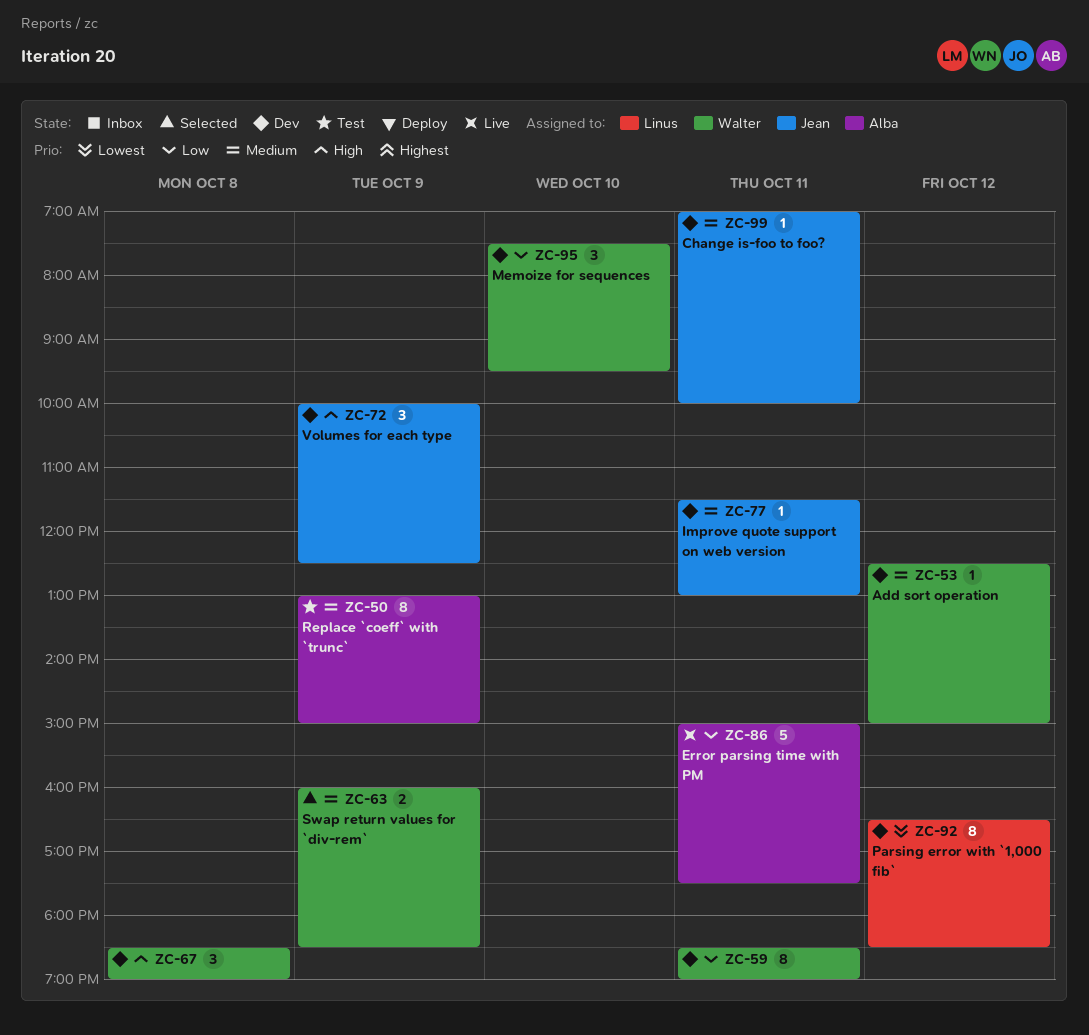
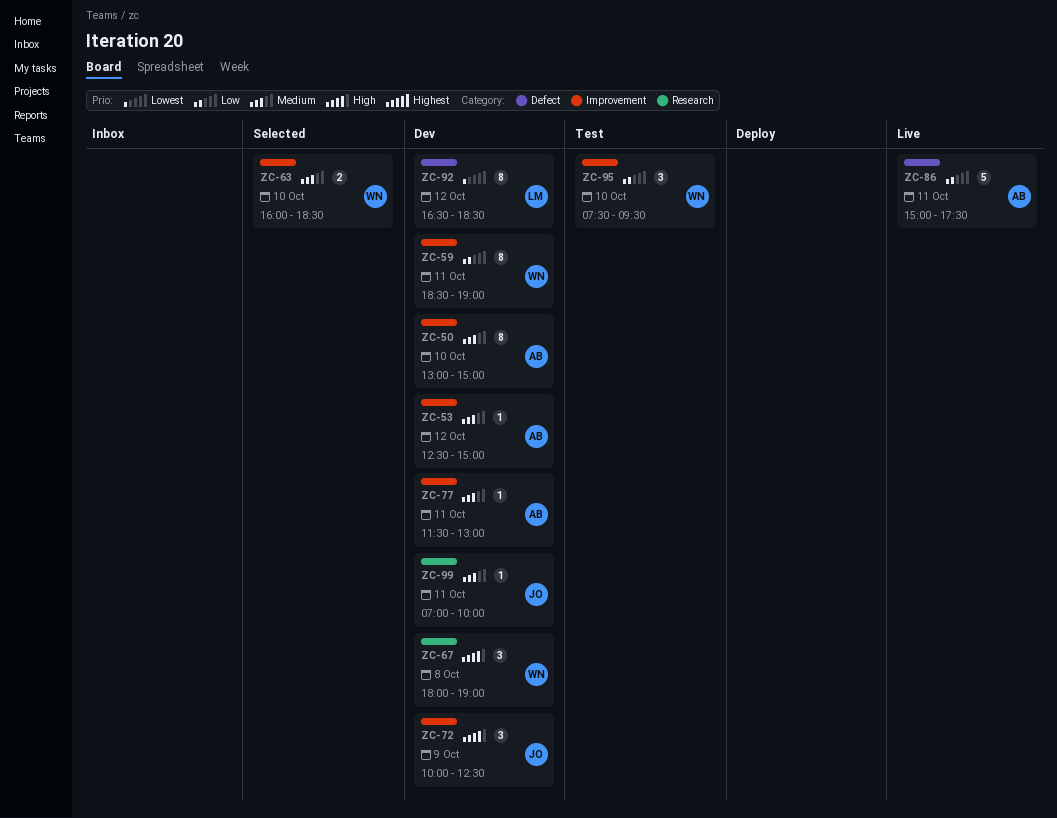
ZC-50, status: Test -> Dev
ZC-50, day: Oct 9 -> Oct 10
ZC-53, owner: Walter -> Alba
ZC-63, day: Oct 9 -> Oct 10
ZC-67, begins: 18:30 -> 18:00
ZC-77, owner: Jean -> Alba
ZC-95, status: Dev -> Test

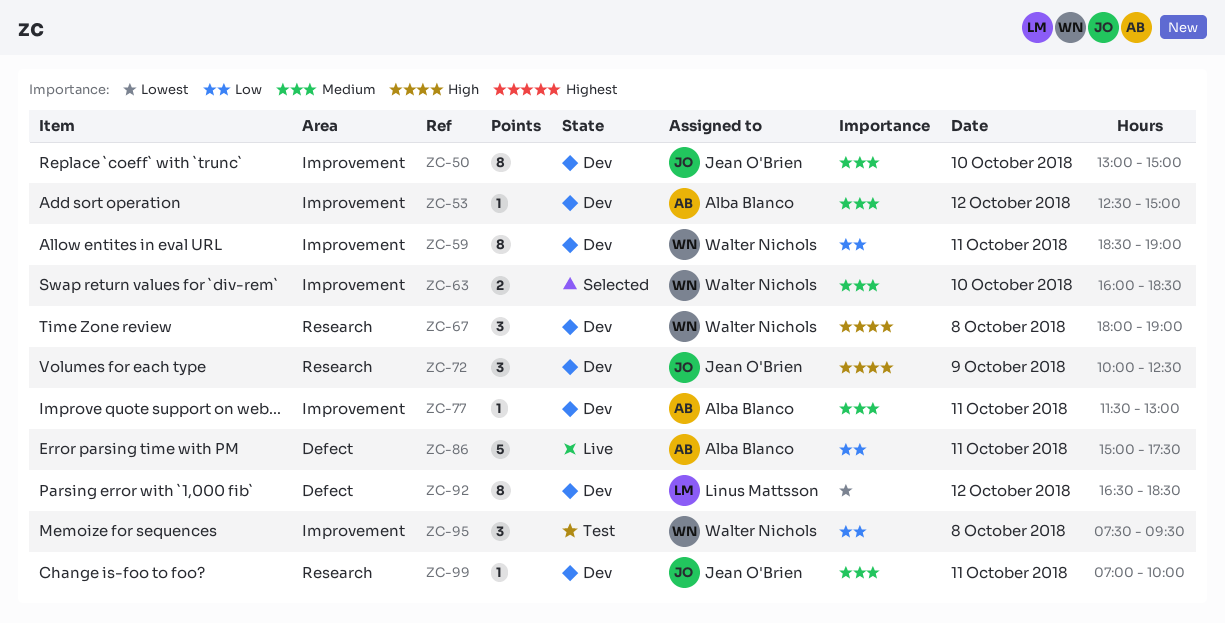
ZC-50, owner: Alba Blanco -> Jean O'Brien
ZC-72, label: Improvement -> Research
ZC-95, day: Oct 10 -> Oct 8

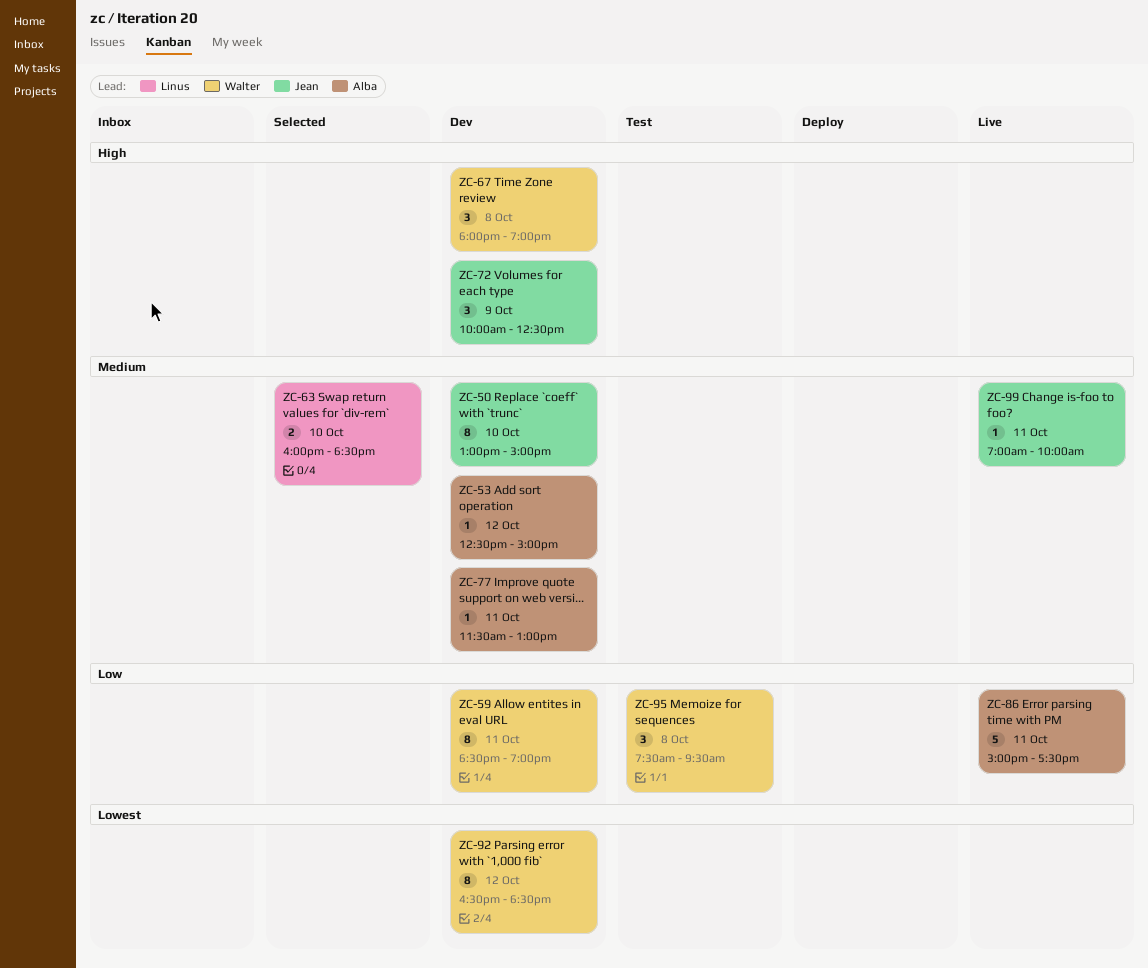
ZC-63, owner: Walter Nichols -> Linus Mattsson
ZC-92, owner: Linus Mattsson -> Walter Nichols
ZC-99, status: Dev -> Live

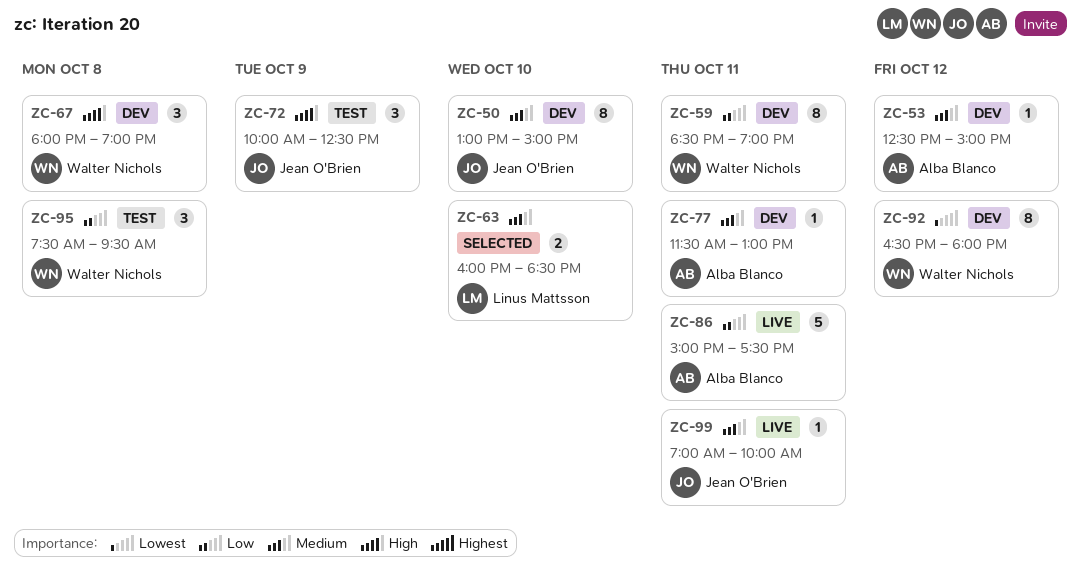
ZC-72, status: Dev -> Test
ZC-92, ends: 18:30 -> 18:00

